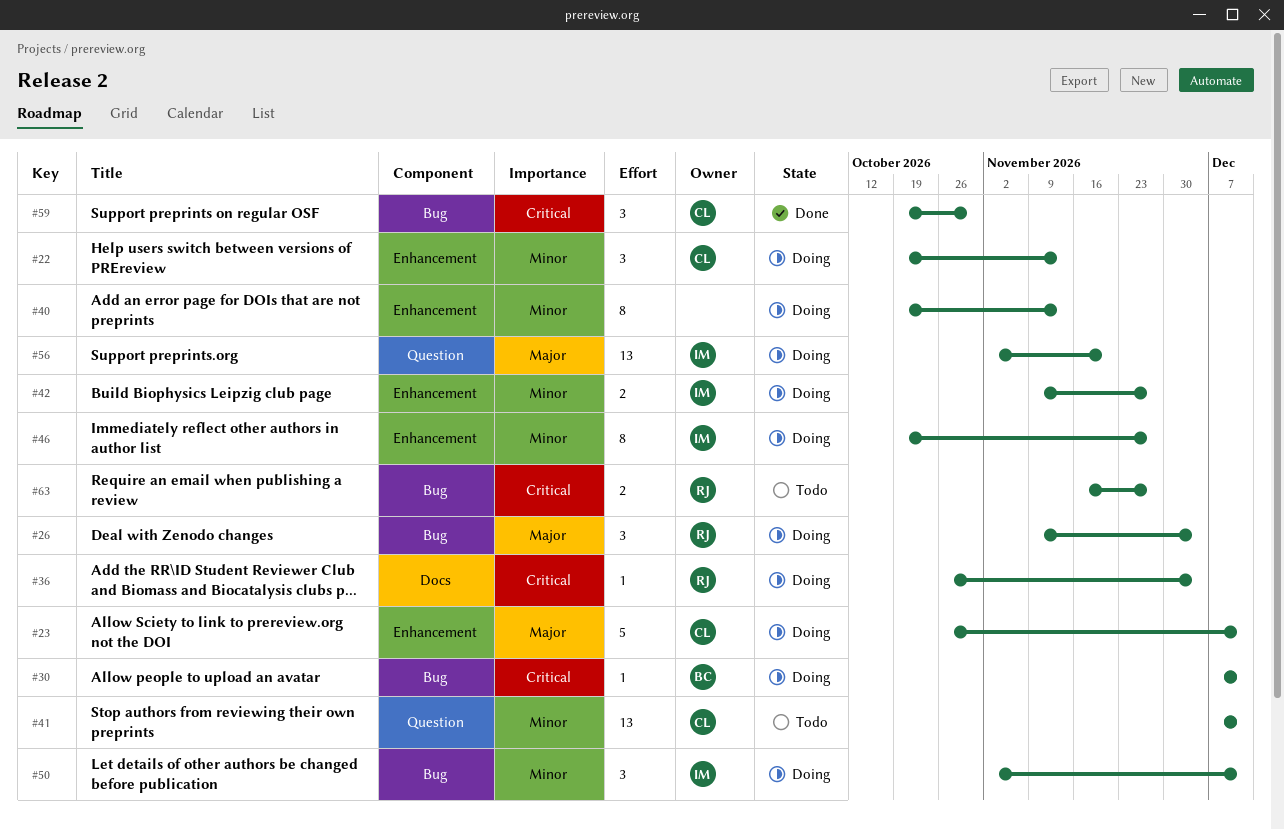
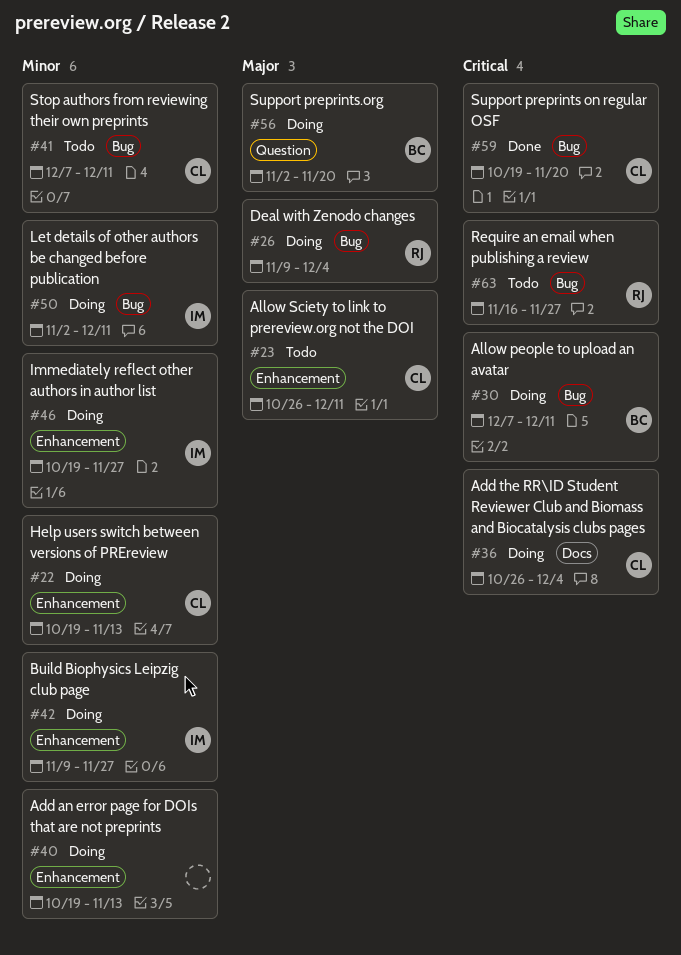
#23, status: Doing -> Todo
#36, owner: RJ -> CL
#41, label: Question -> Bug
#56, owner: IM -> BC
#59, due: Oct 30 -> Nov 20

